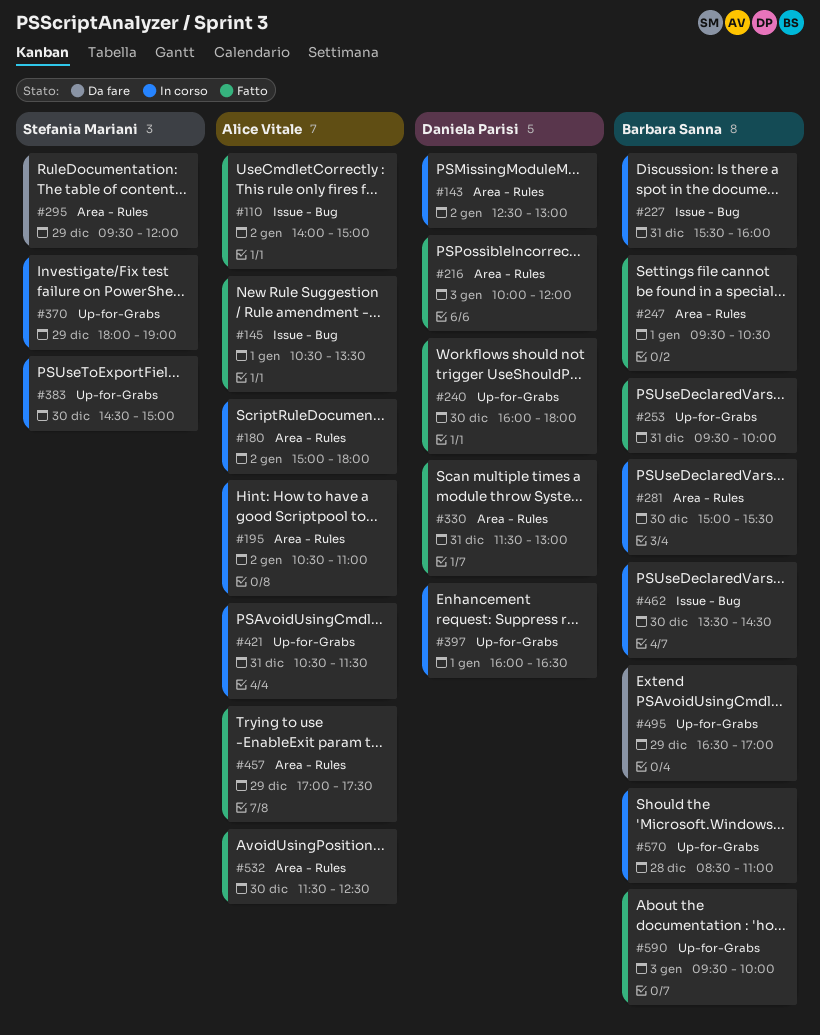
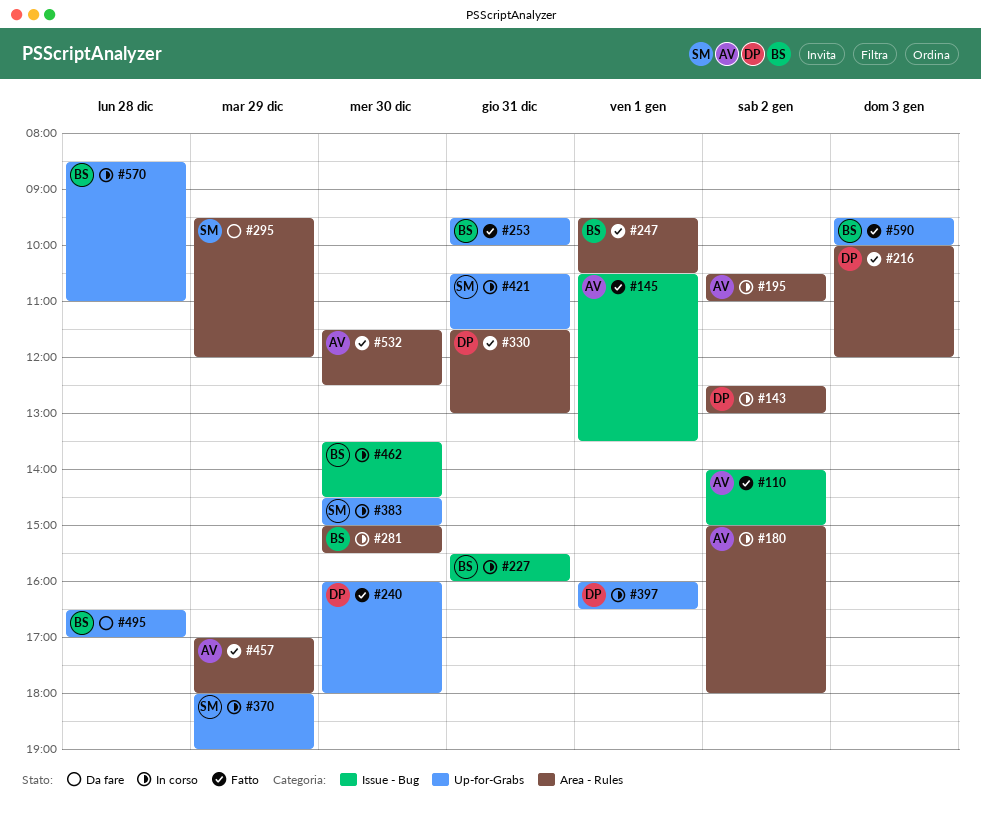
#421, owner: Alice Vitale -> Stefania Mariani
#457, ends: 17:30 -> 18:00
#495, day: Dec 29 -> Dec 28

